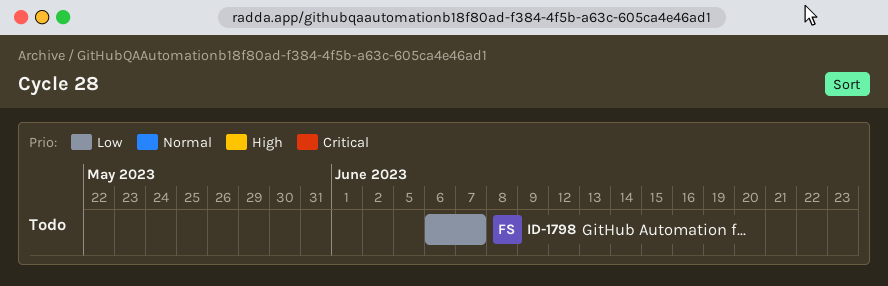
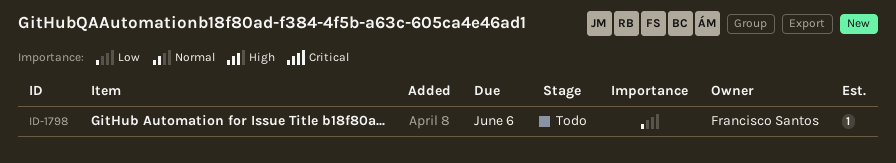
ID-1798, due: Jun 7 -> Jun 6

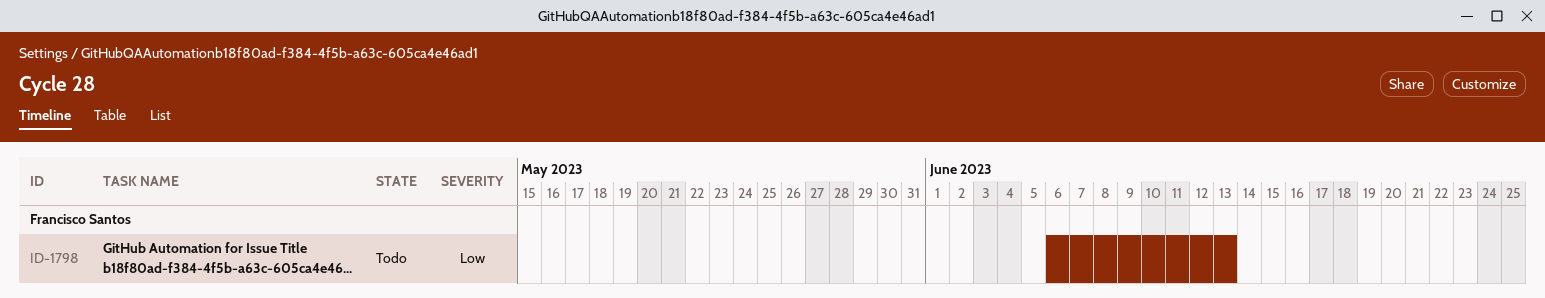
ID-1798, due: Jun 6 -> Jun 13

